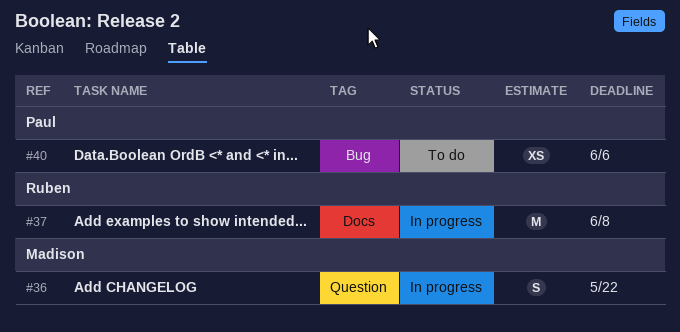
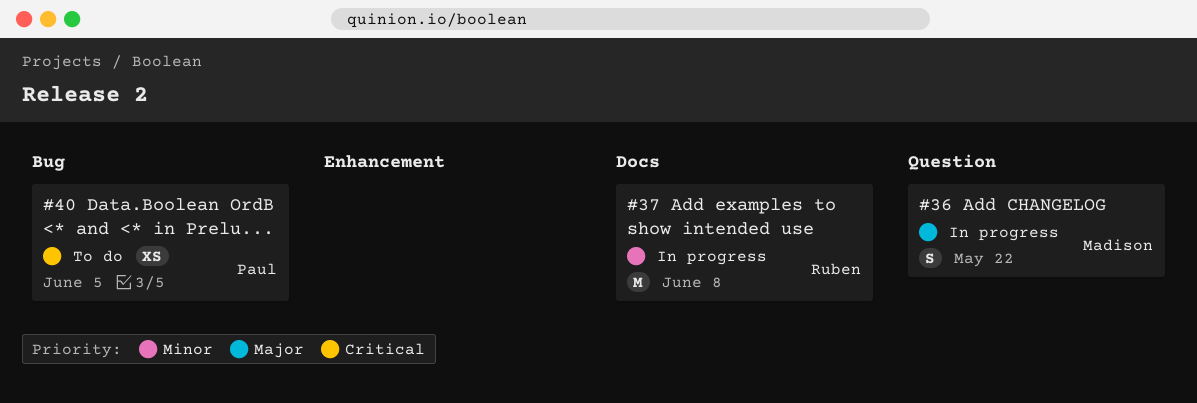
#40, due: Jun 6 -> Jun 5

